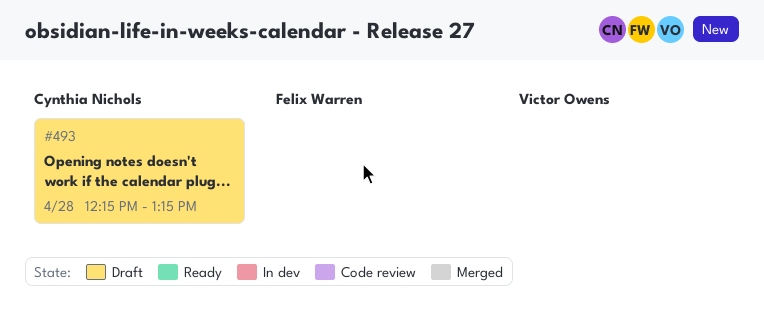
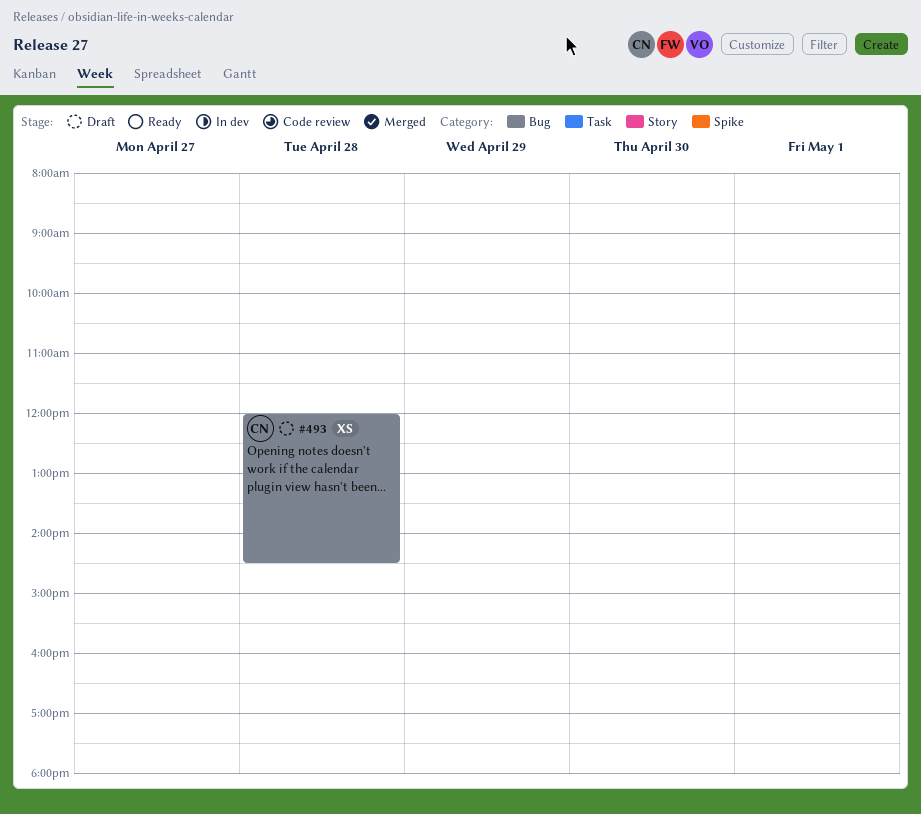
#493, begins: 12:15 -> 12:00
#493, ends: 13:15 -> 14:30

